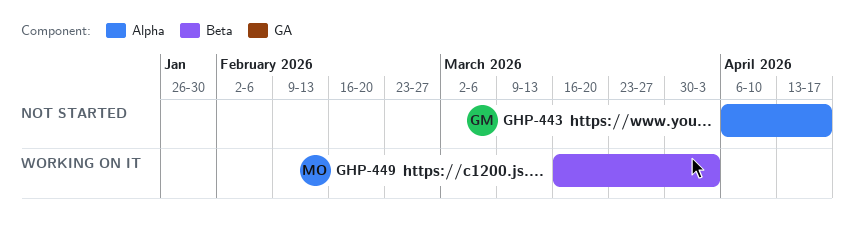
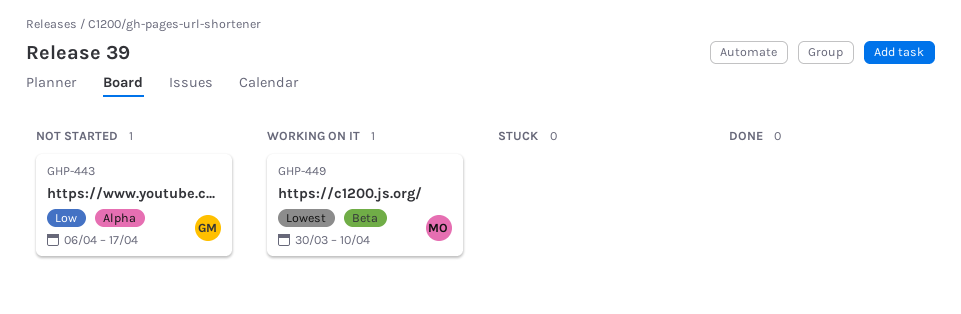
GHP-449, start: Mar 16 -> Mar 30
GHP-449, due: Apr 3 -> Apr 10

